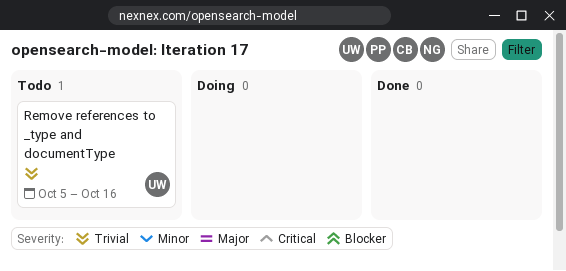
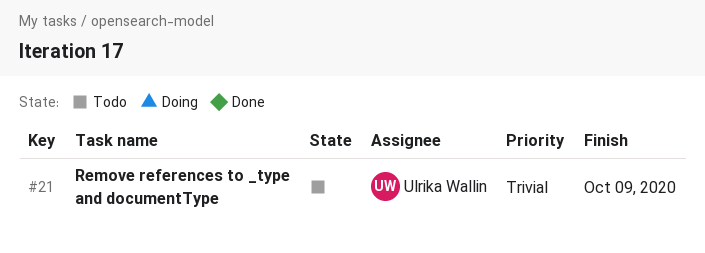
Remove references to _type and documentType, due: Oct 16 -> Oct 9

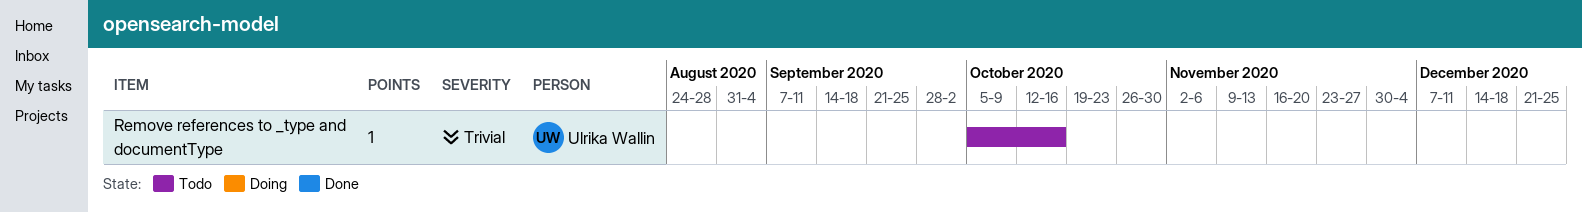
Remove references to _type and documentType, due: Oct 9 -> Oct 16

